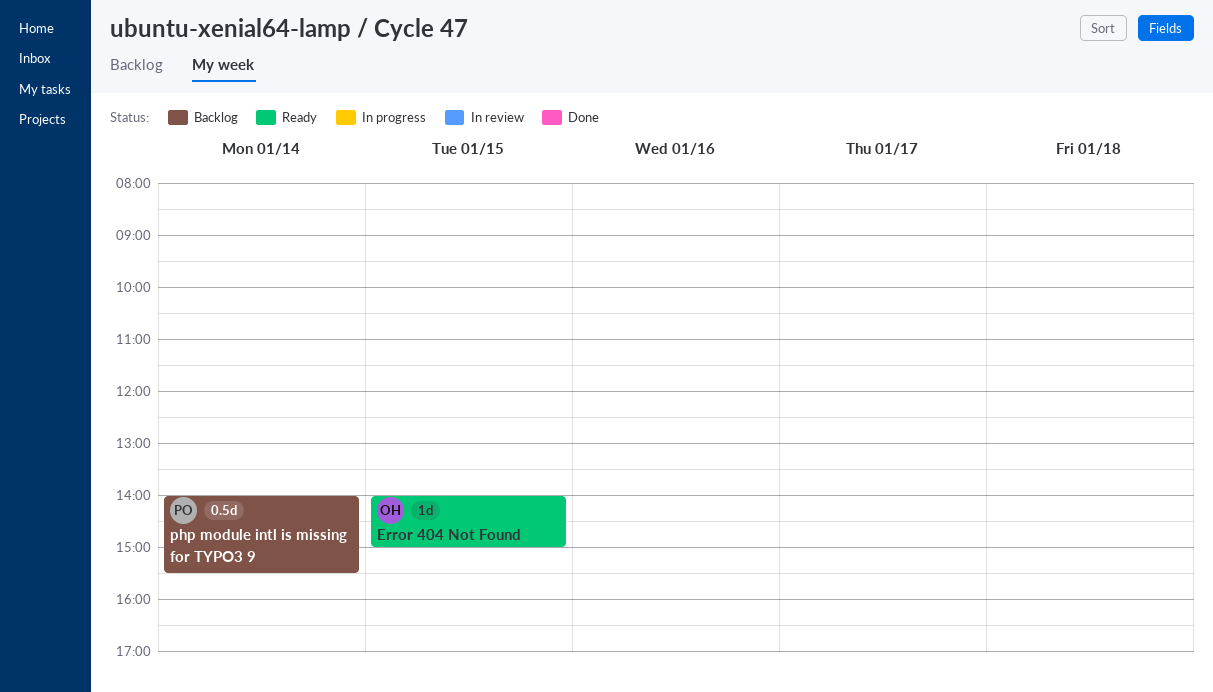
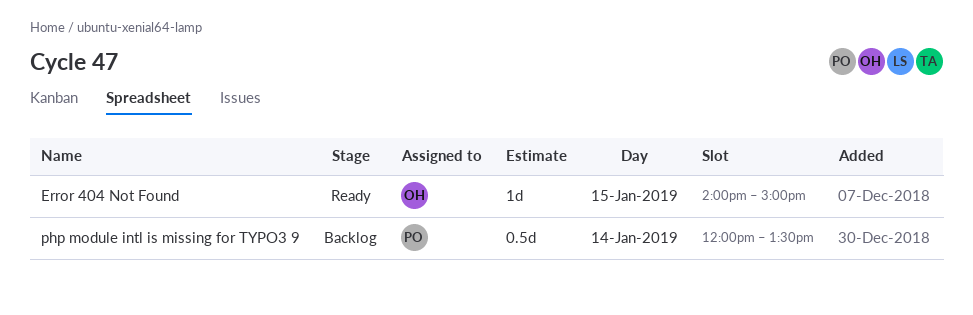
php module intl is missing for TYPO3 9, begins: 14:00 -> 12:00
php module intl is missing for TYPO3 9, ends: 15:30 -> 13:30

